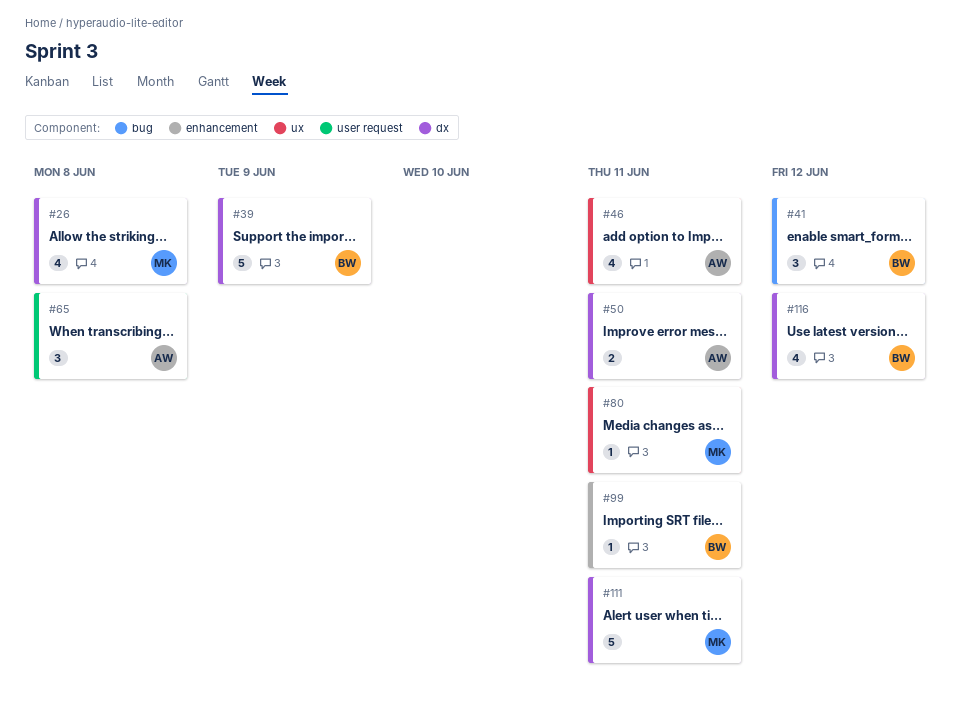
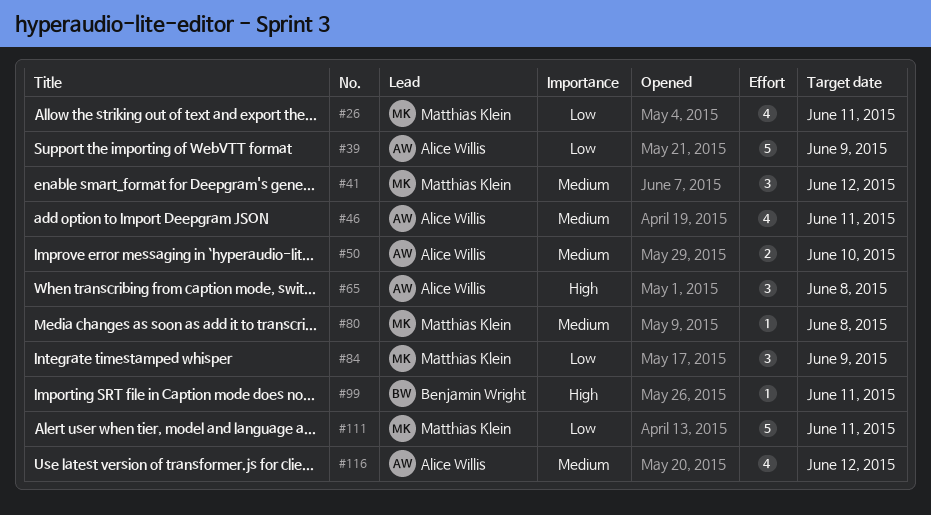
#26, due: Jun 8 -> Jun 11
#39, owner: Benjamin Wright -> Alice Willis
#41, owner: Benjamin Wright -> Matthias Klein
#50, due: Jun 11 -> Jun 10
#80, due: Jun 11 -> Jun 8
#84: none -> present
#116, owner: Benjamin Wright -> Alice Willis

